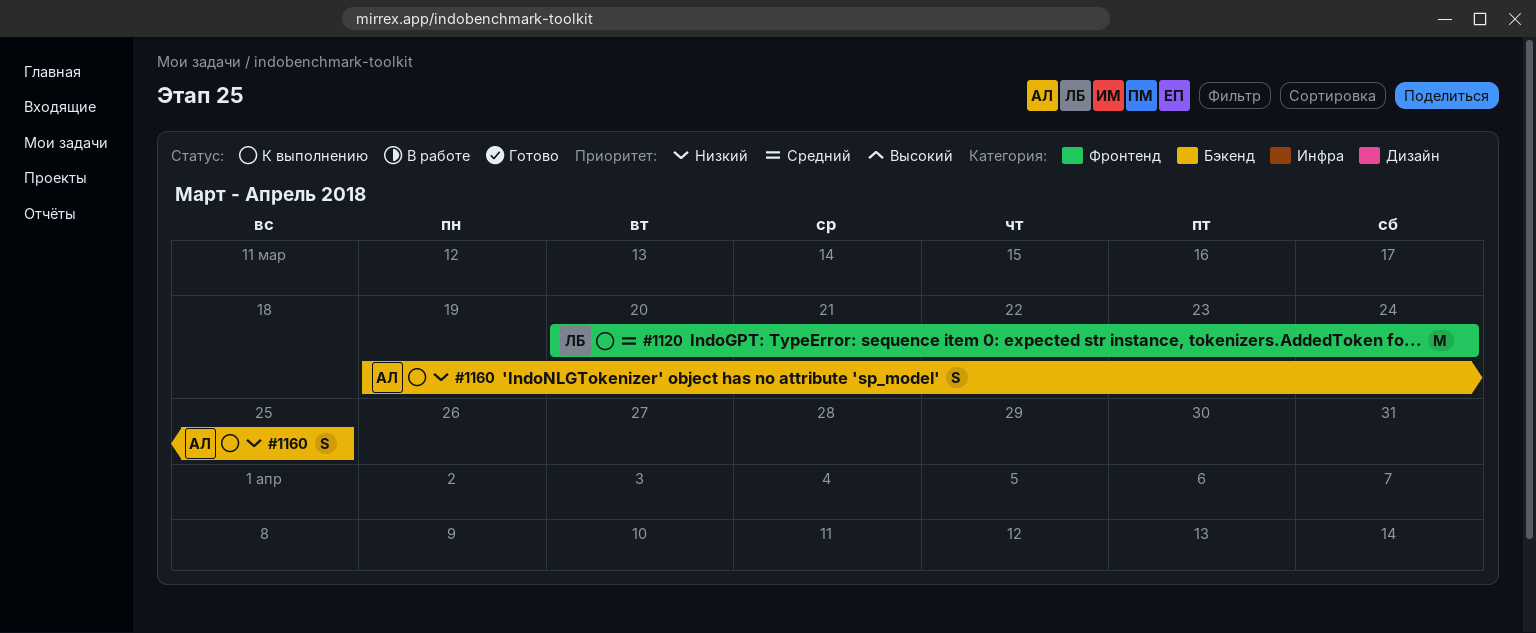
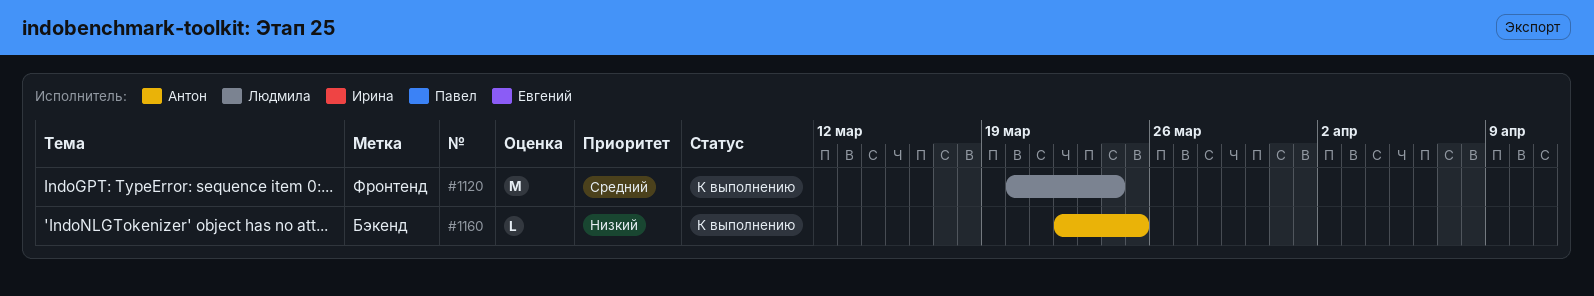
#1160, estimate: S -> L
#1160, start: Mar 19 -> Mar 22

